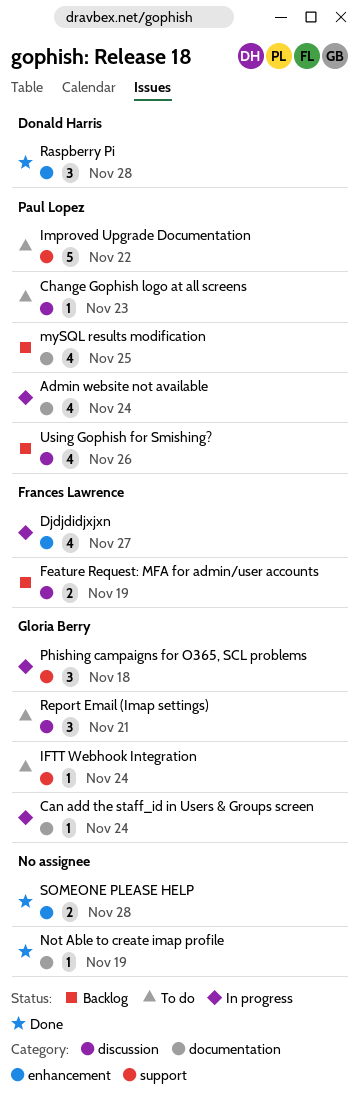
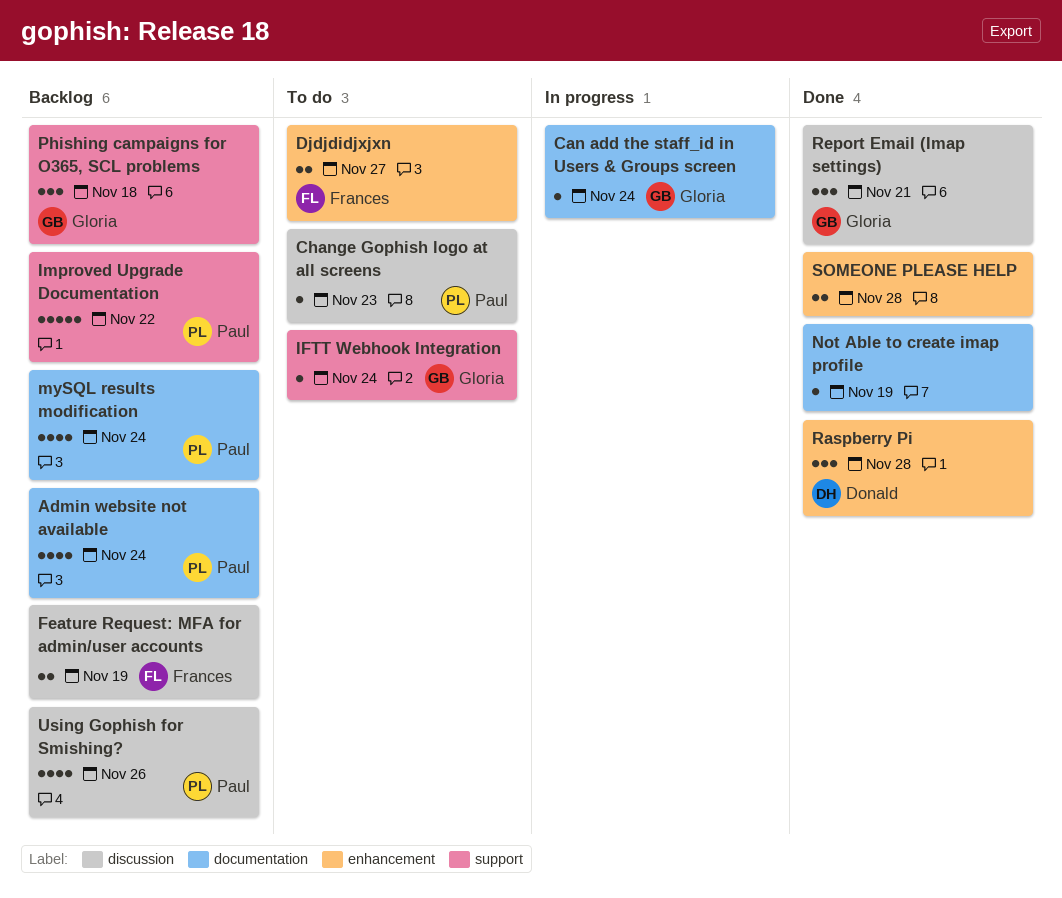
Admin website not available, status: In progress -> Backlog
Djdjdidjxjxn, status: In progress -> To do
Djdjdidjxjxn, estimate: 4 -> 2
Improved Upgrade Documentation, status: To do -> Backlog
mySQL results modification, due: Nov 25 -> Nov 24
Phishing campaigns for O365, SCL problems, status: In progress -> Backlog
Report Email (Imap settings), status: To do -> Done

